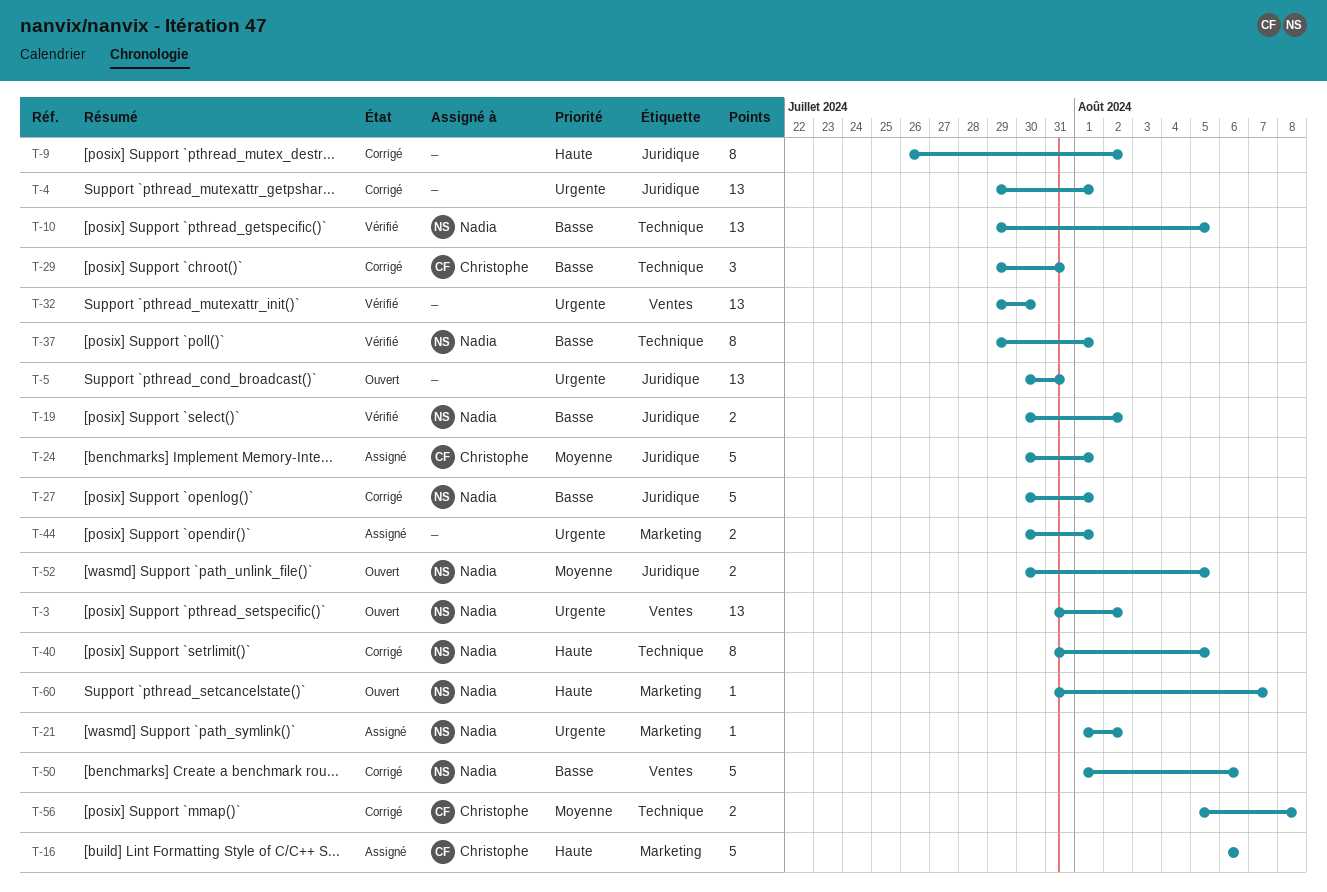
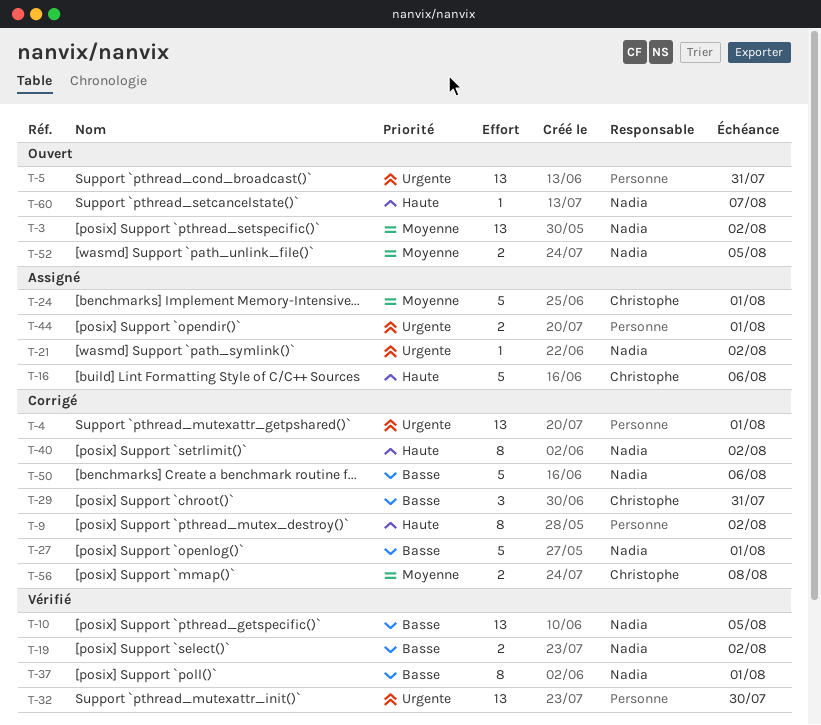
T-3, priority: Urgente -> Moyenne
T-40, due: Aug 5 -> Aug 2

